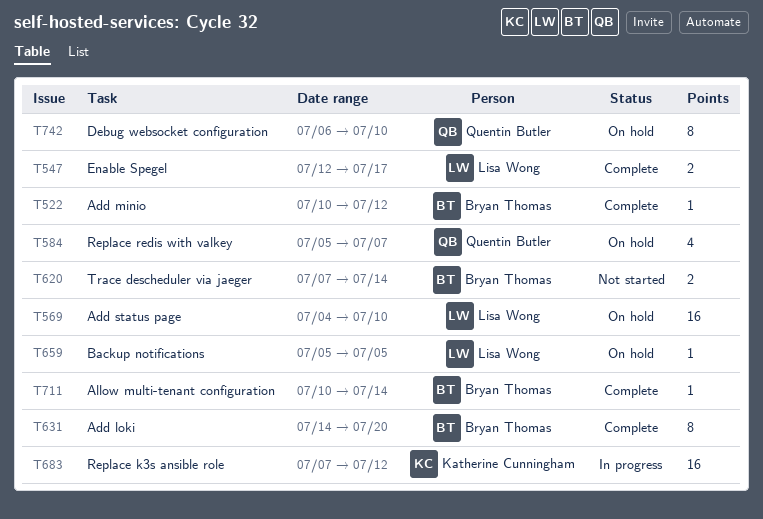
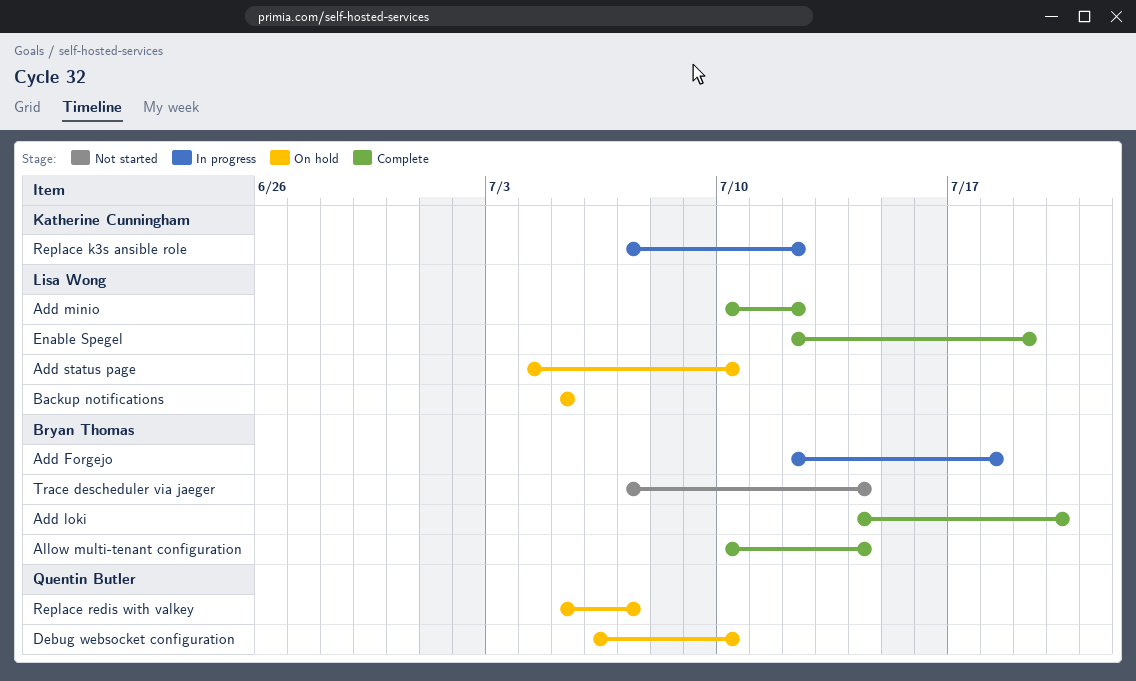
Add Forgejo: none -> present
Add minio, owner: Bryan Thomas -> Lisa Wong
Enable Spegel, due: Jul 17 -> Jul 19

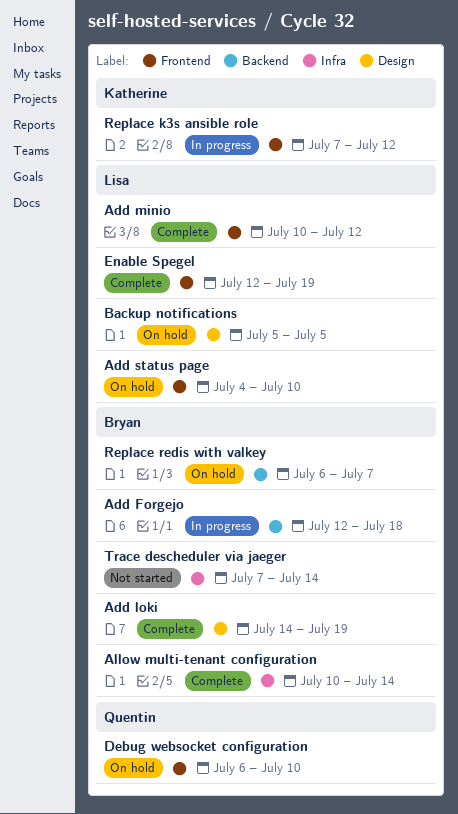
Add loki, due: Jul 20 -> Jul 19
Replace redis with valkey, owner: Quentin Butler -> Bryan Thomas
Replace redis with valkey, start: Jul 5 -> Jul 6

